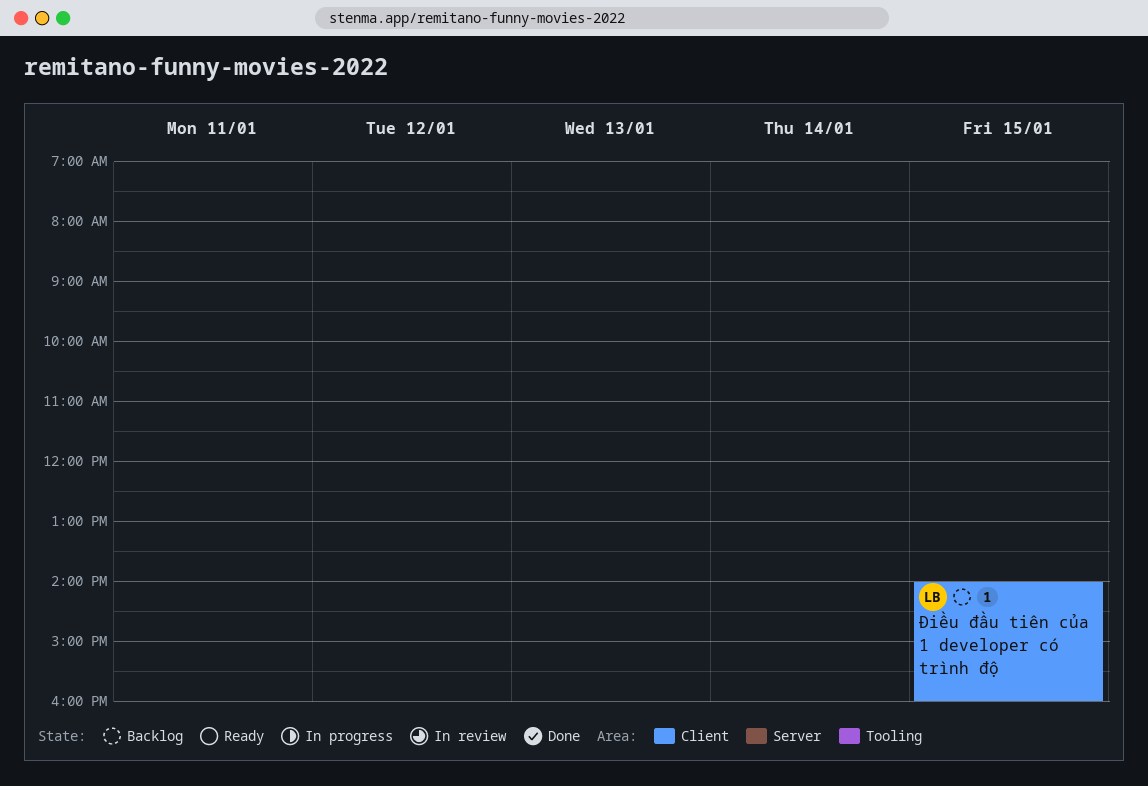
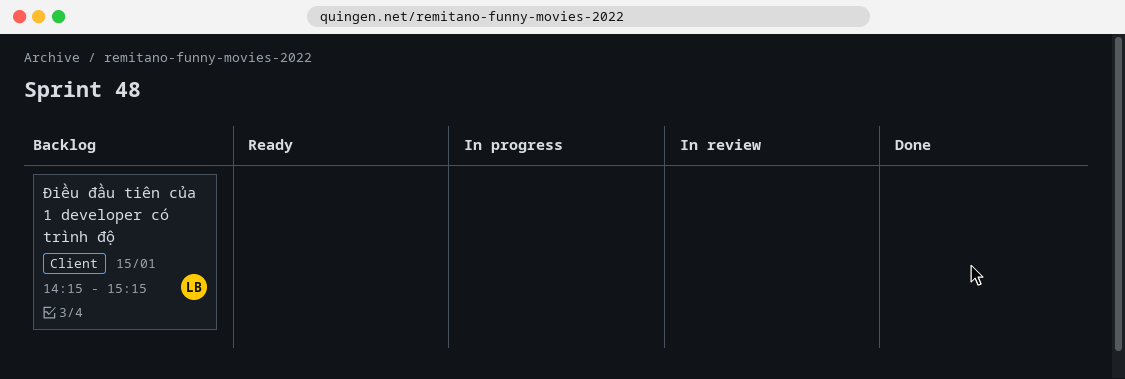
Điều đầu tiên của 1 developer có trình độ, begins: 14:00 -> 14:15
Điều đầu tiên của 1 developer có trình độ, ends: 16:00 -> 15:15

